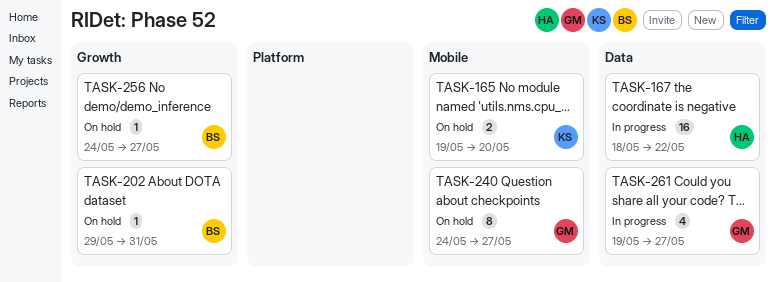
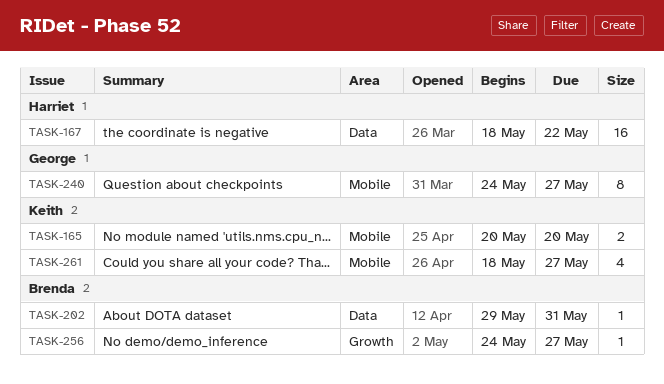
TASK-165, start: May 19 -> May 20
TASK-202, label: Growth -> Data
TASK-261, owner: George -> Keith
TASK-261, label: Data -> Mobile
TASK-261, start: May 19 -> May 18

